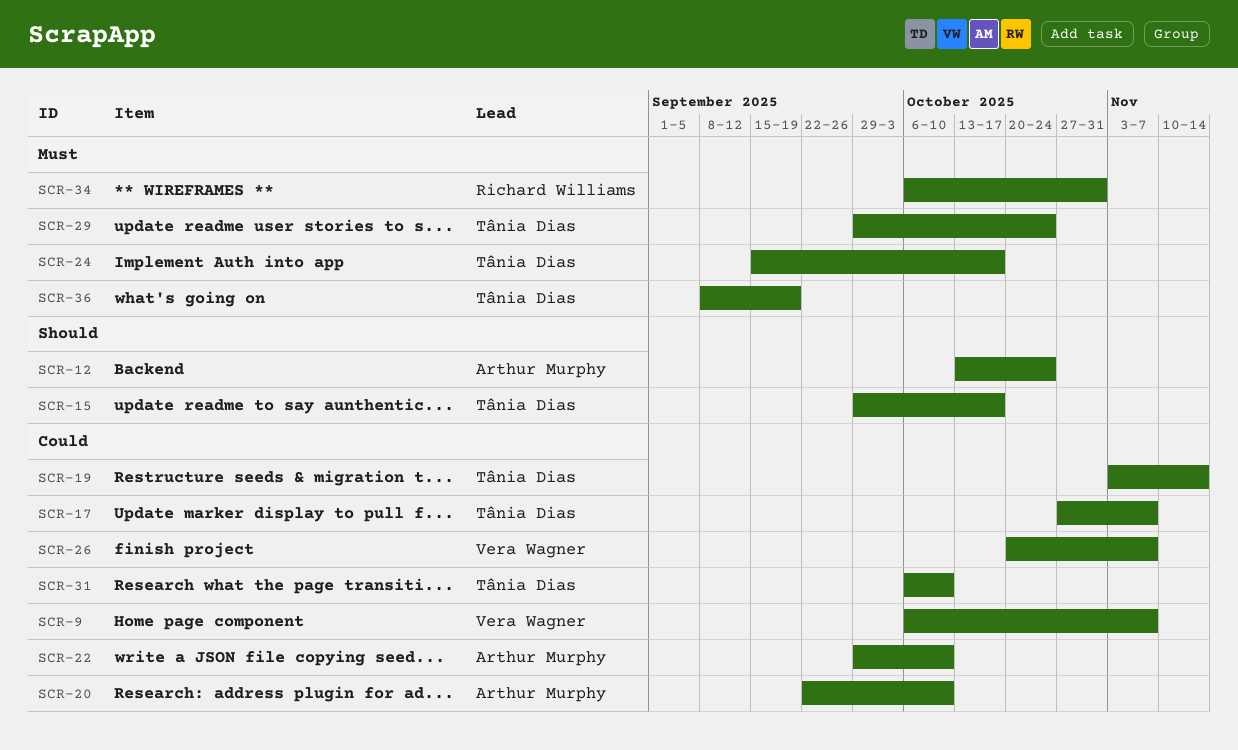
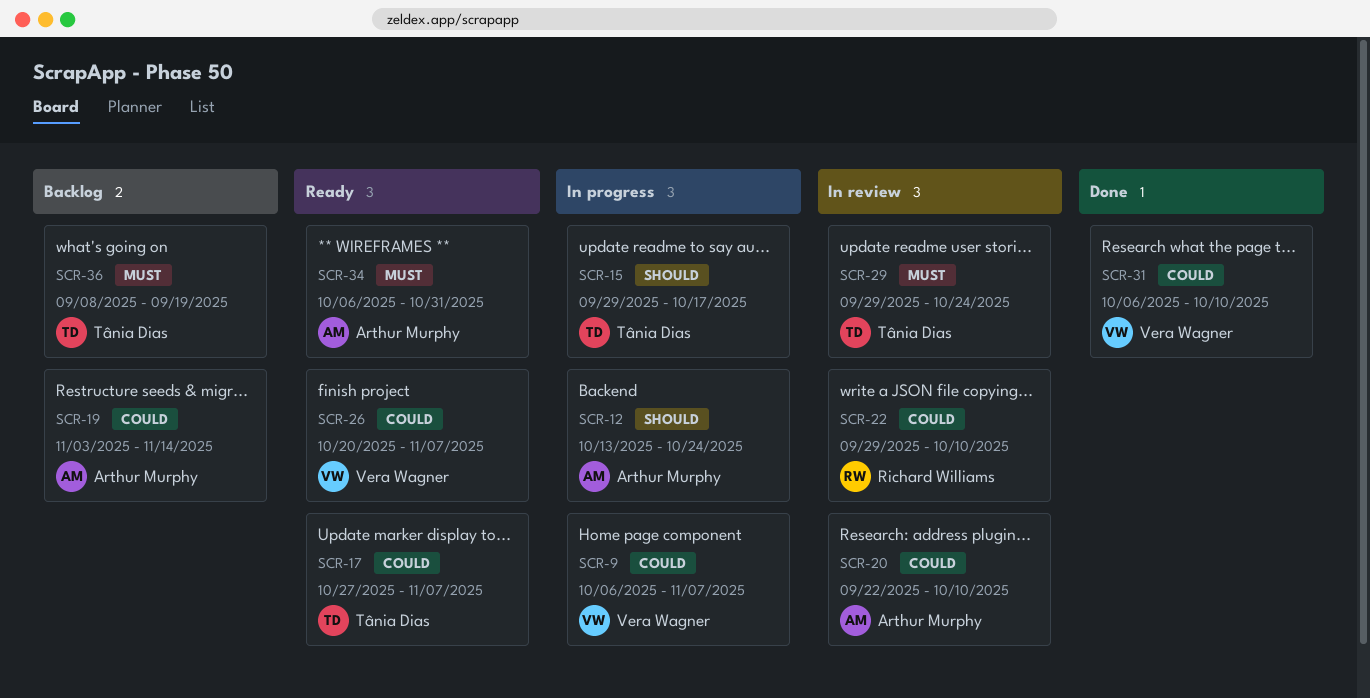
SCR-19, owner: Tânia Dias -> Arthur Murphy
SCR-22, owner: Arthur Murphy -> Richard Williams
SCR-24: present -> none
SCR-31, owner: Tânia Dias -> Vera Wagner
SCR-34, owner: Richard Williams -> Arthur Murphy

